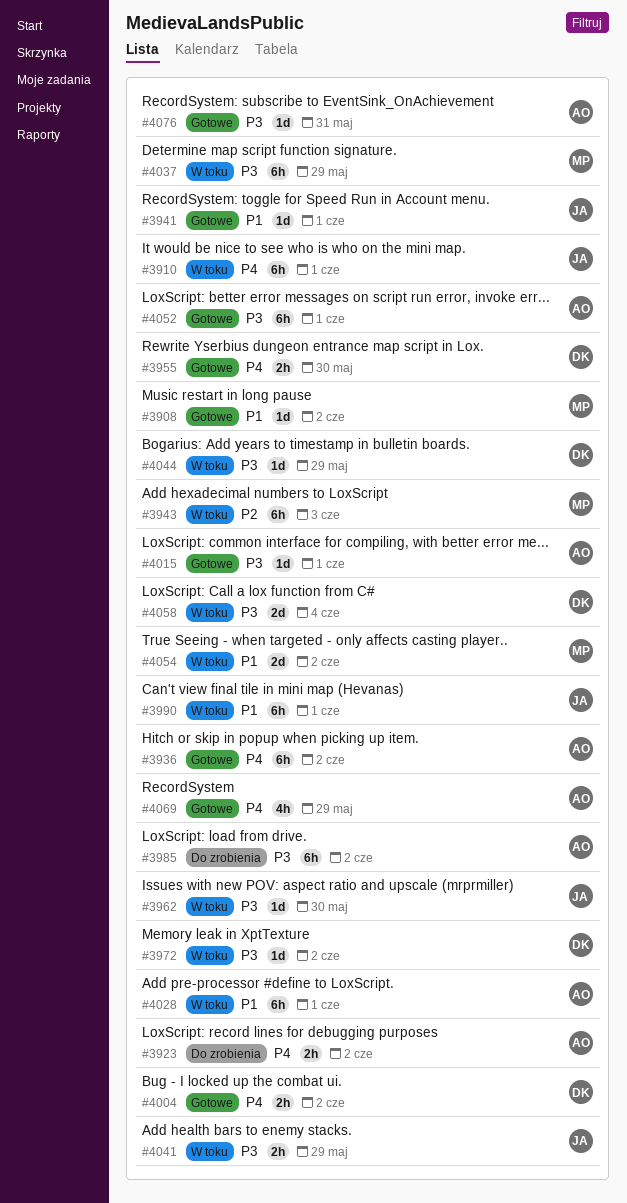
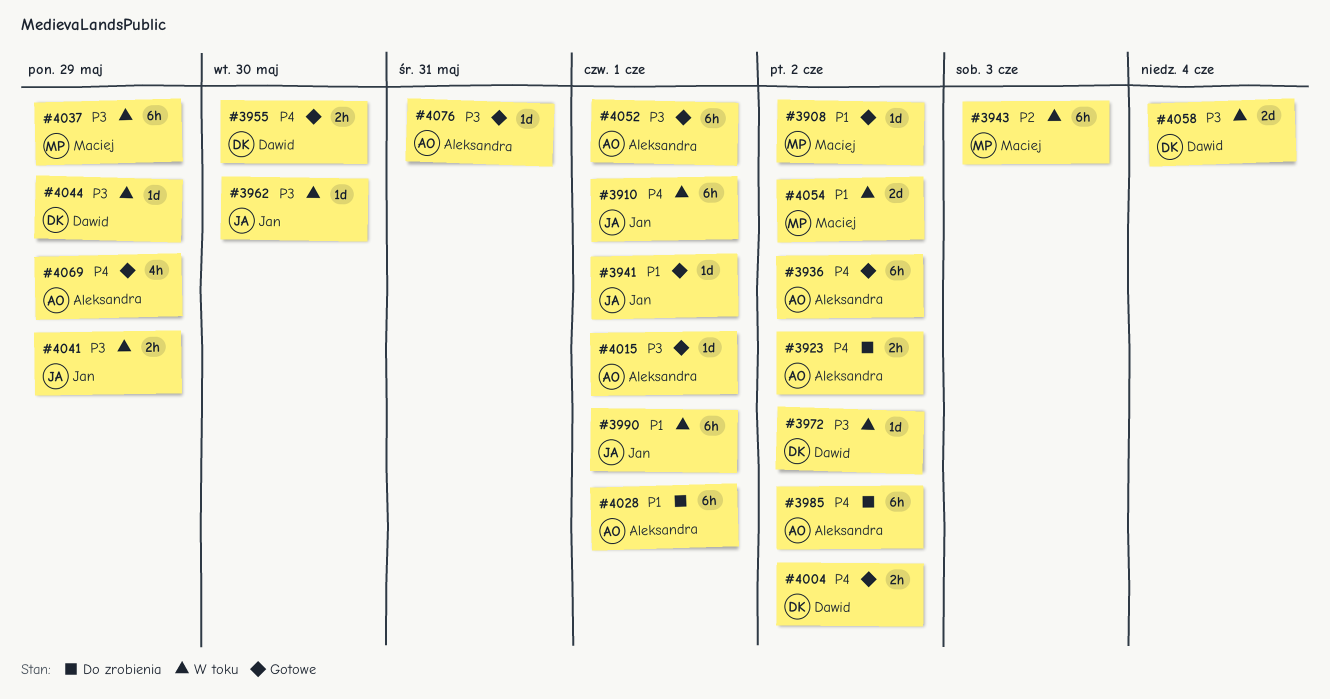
#3985, priority: P3 -> P4
#4028, status: W toku -> Do zrobienia

